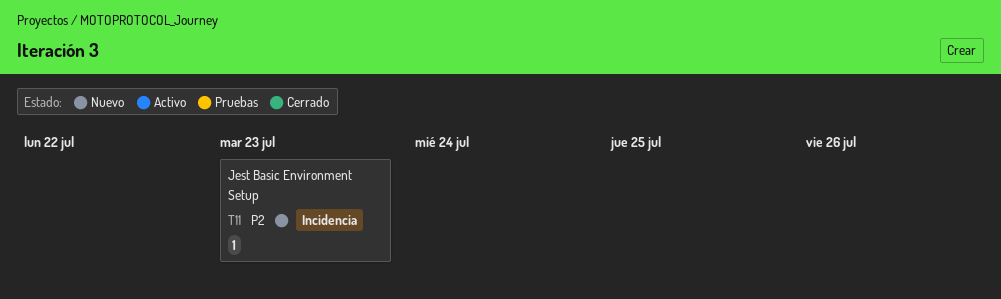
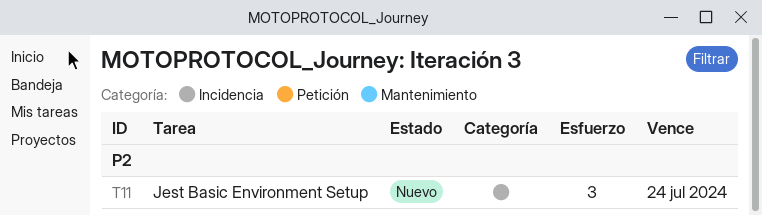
T11, estimate: 1 -> 3
T11, due: Jul 23 -> Jul 24

